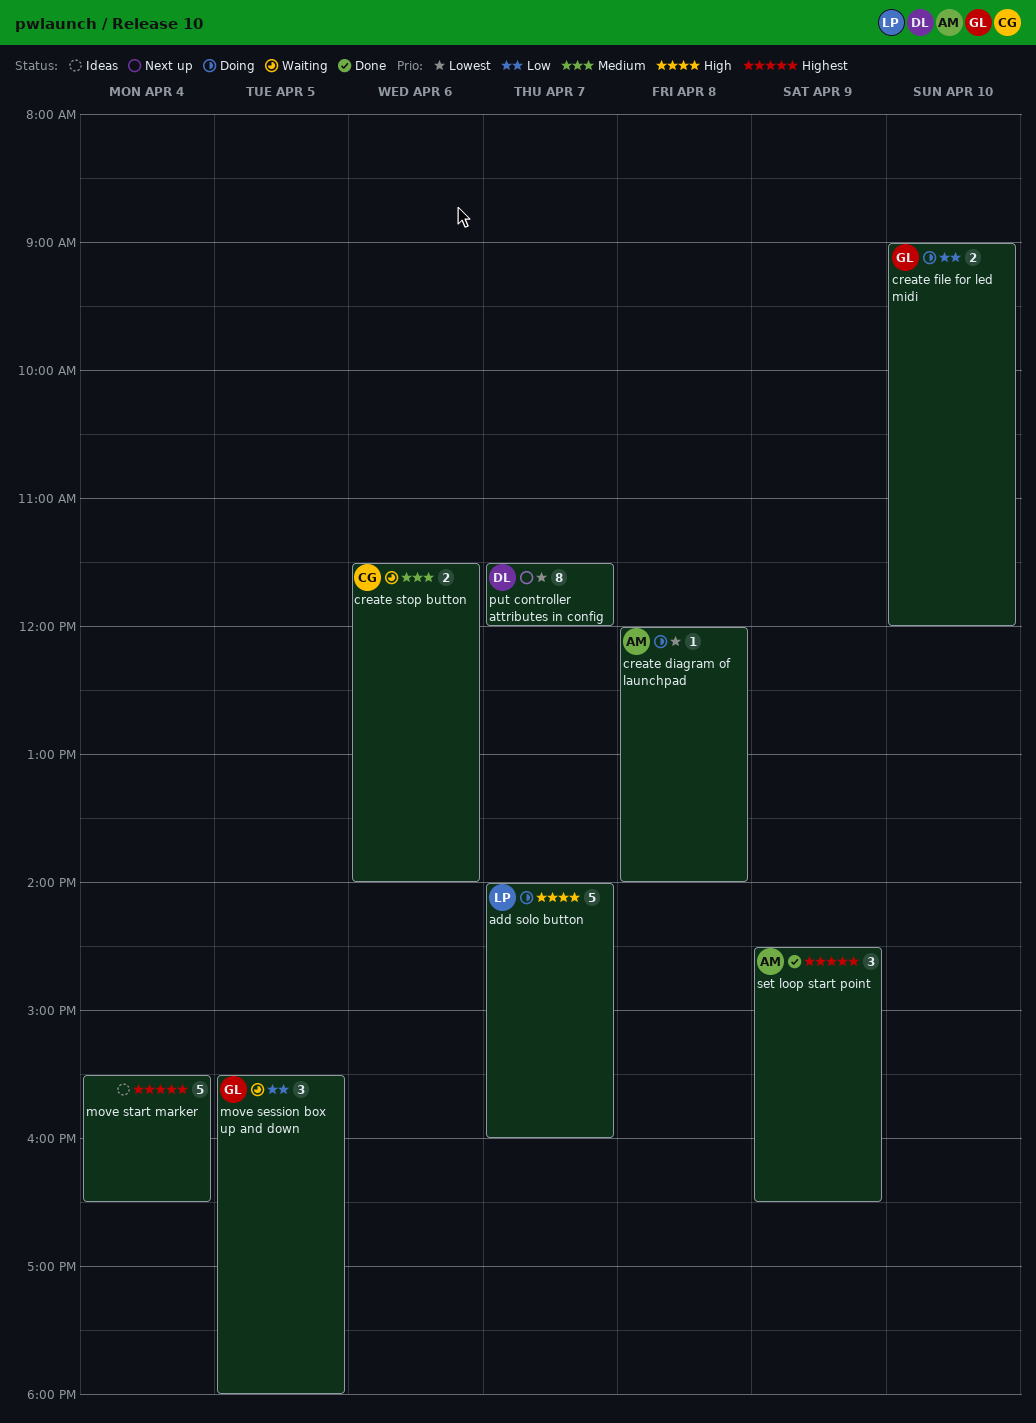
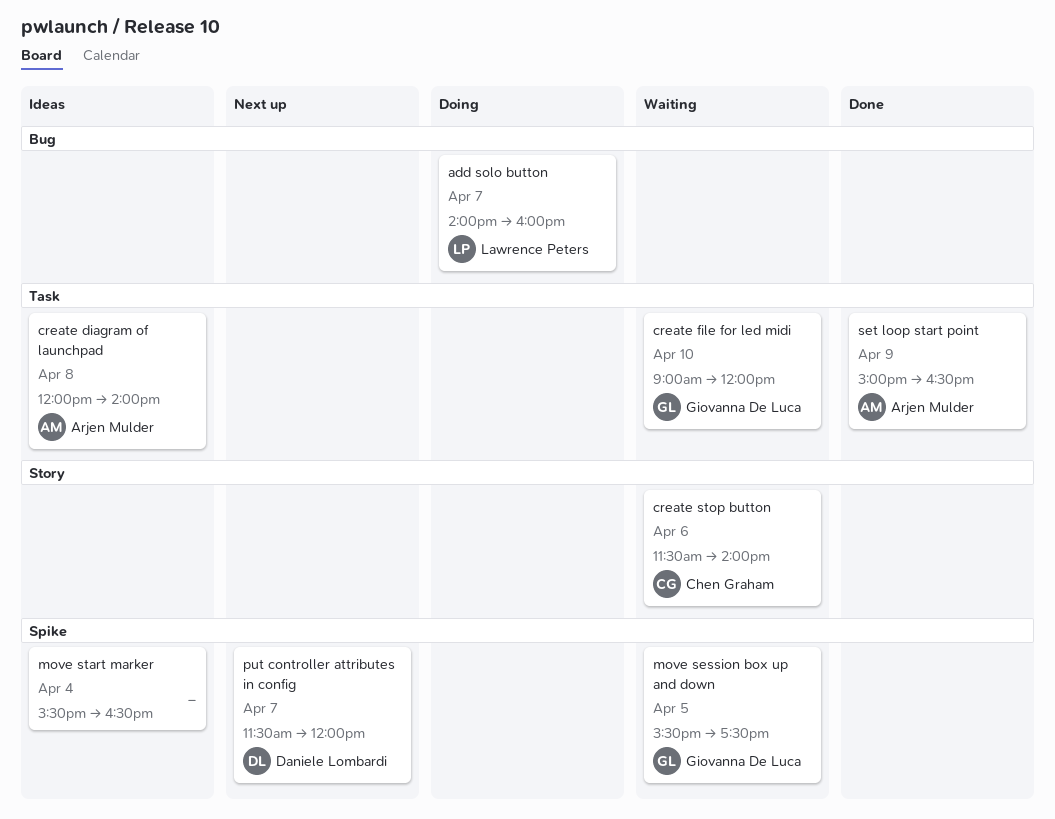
create diagram of launchpad, status: Doing -> Ideas
create file for led midi, status: Doing -> Waiting
move session box up and down, ends: 18:00 -> 17:30
set loop start point, begins: 14:30 -> 15:00

